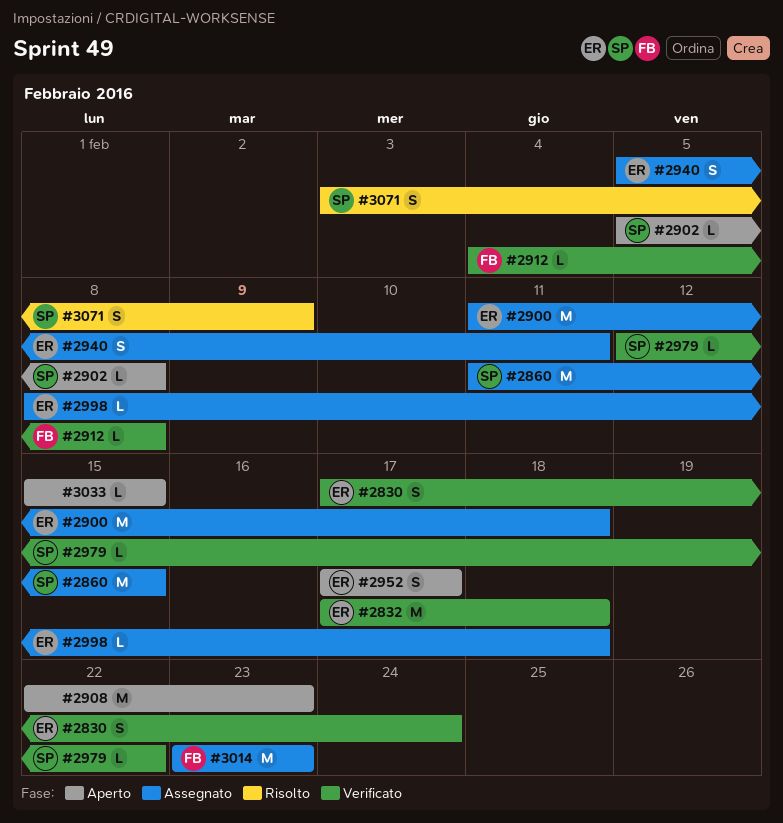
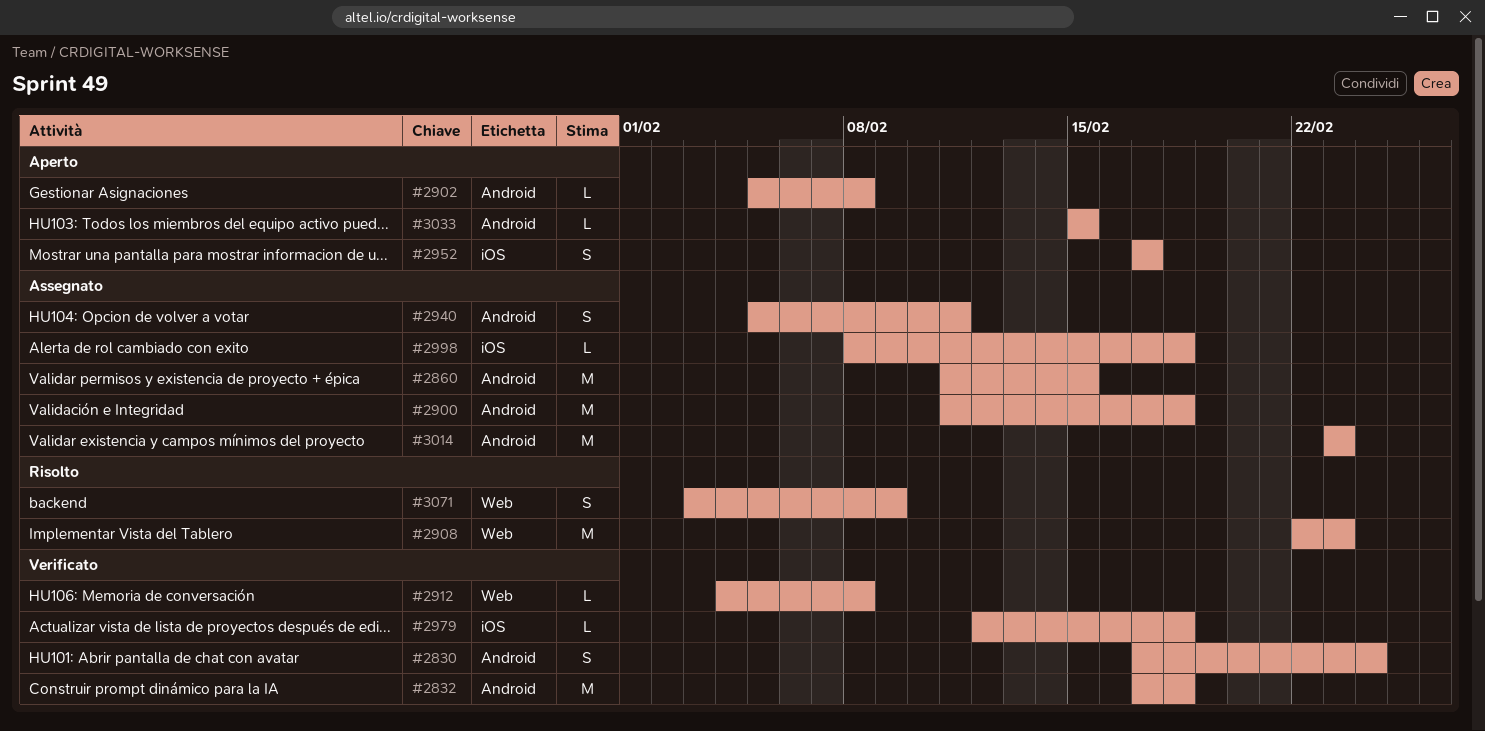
#2908, status: Aperto -> Risolto
#2979, due: Feb 22 -> Feb 18

